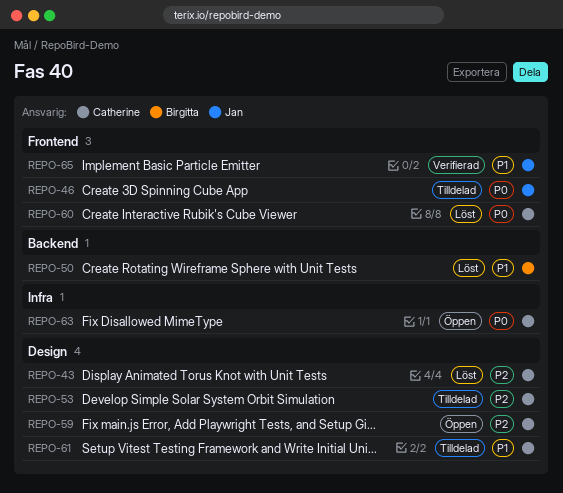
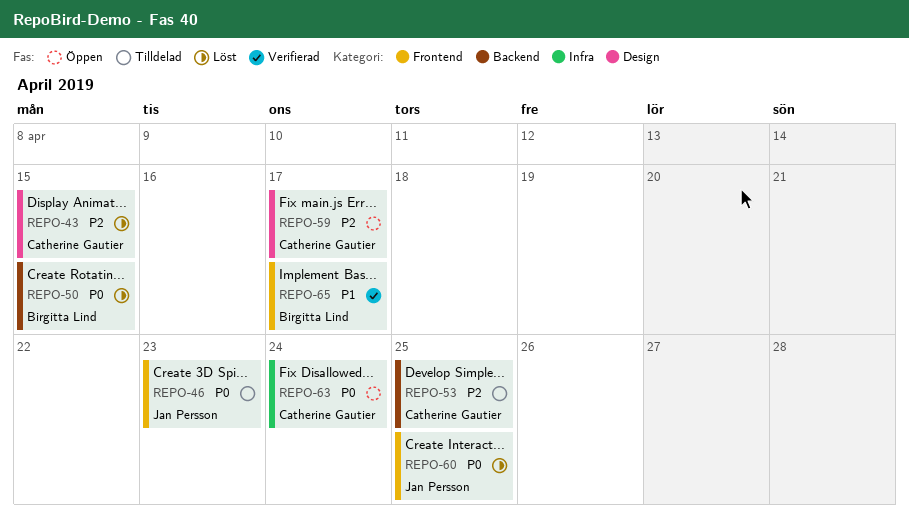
REPO-50, priority: P1 -> P0
REPO-53, label: Design -> Backend
REPO-60, owner: Catherine Gautier -> Jan Persson
REPO-61: present -> none
REPO-65, owner: Jan Persson -> Birgitta Lind

